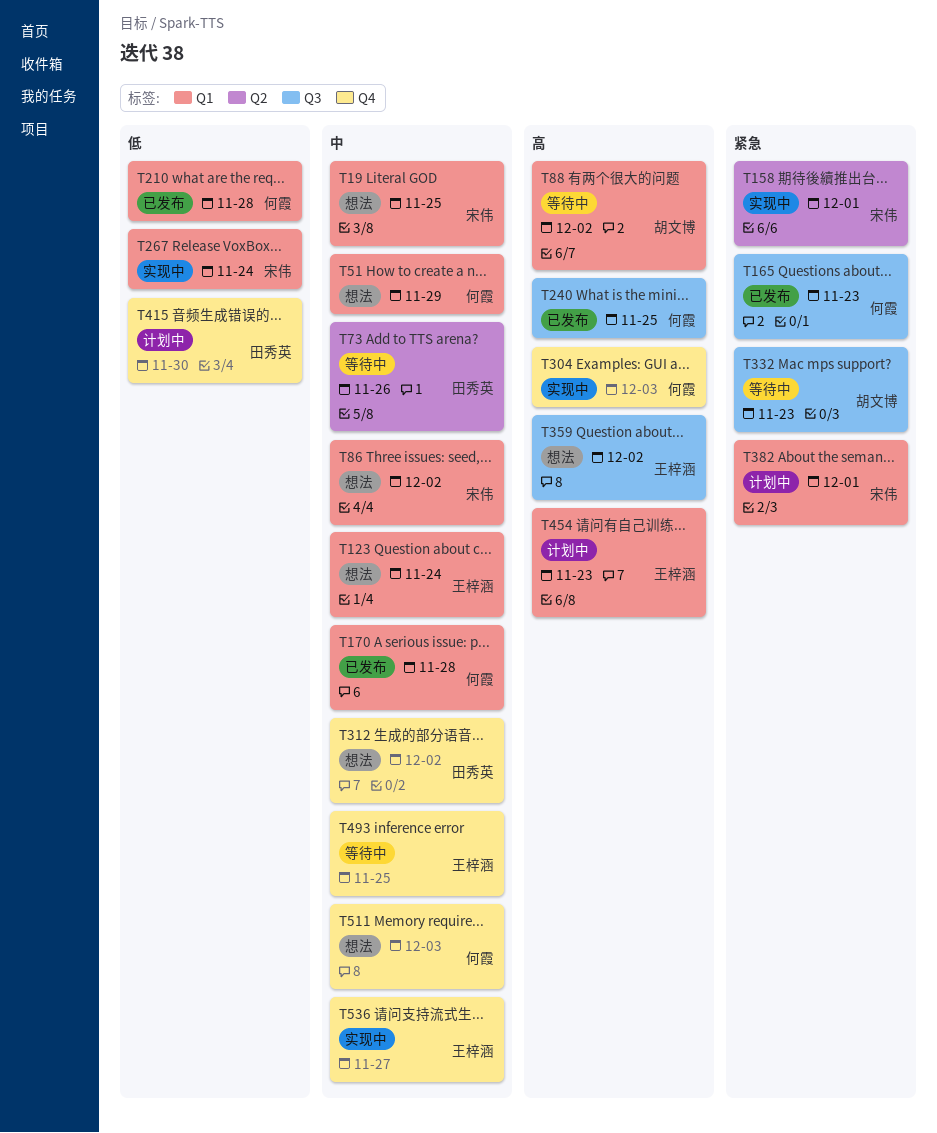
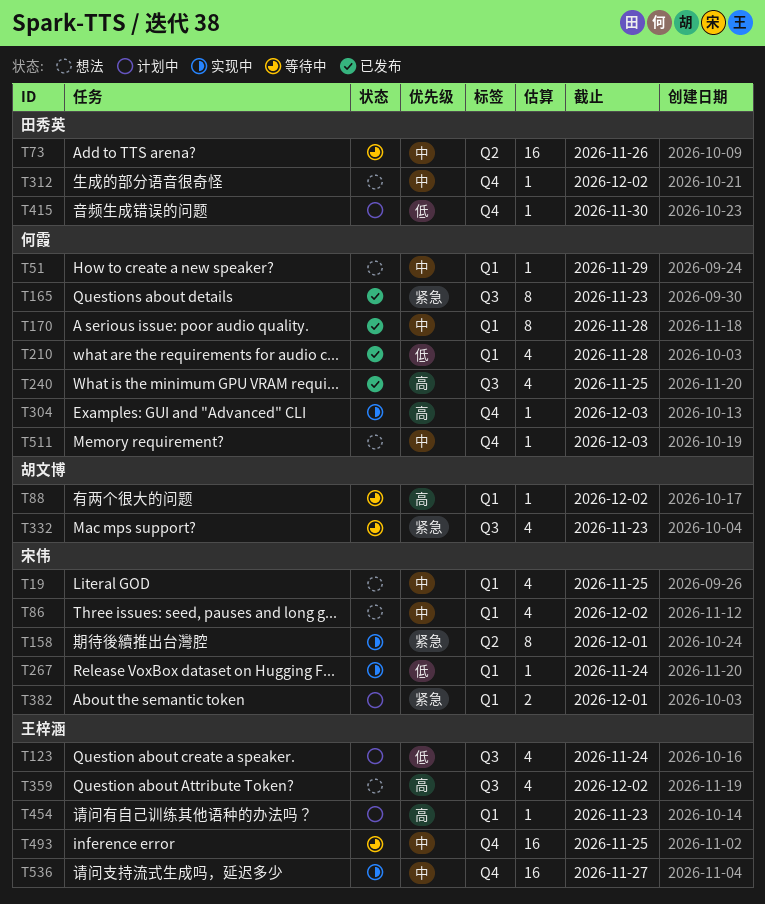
T123, status: 想法 -> 计划中
T123, priority: 中 -> 低
T123, label: Q1 -> Q3

